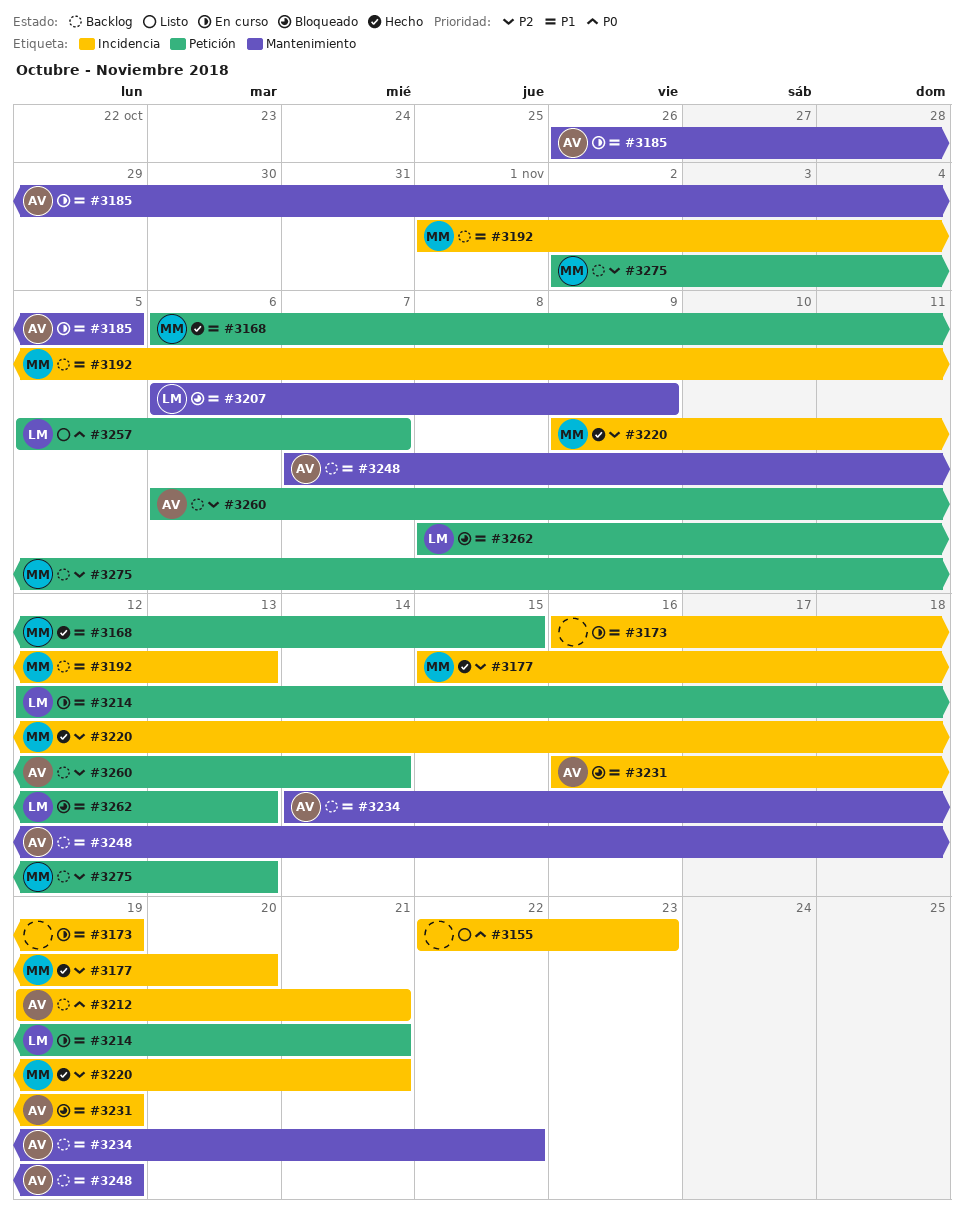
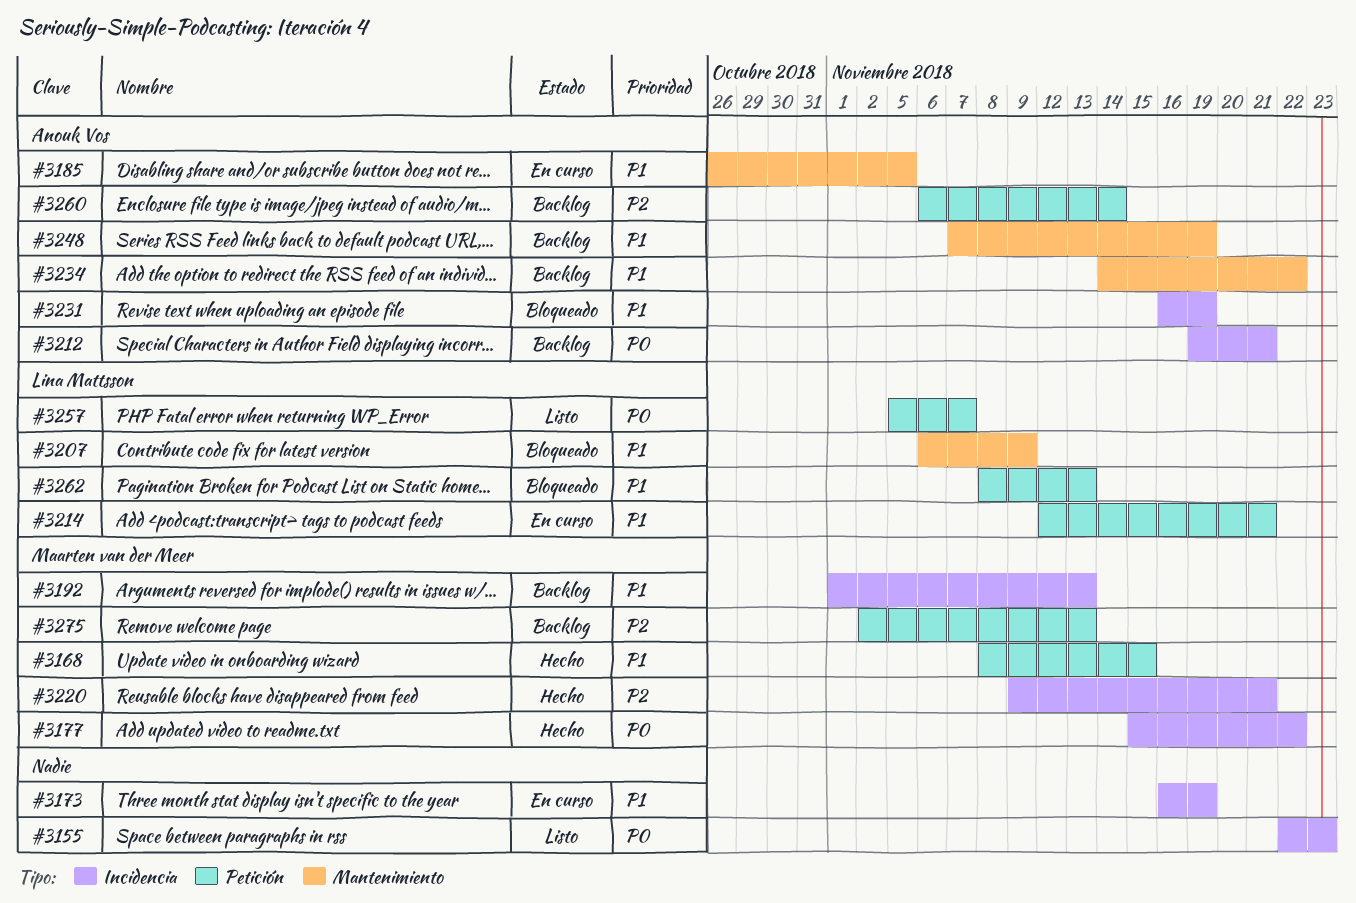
#3168, start: Nov 6 -> Nov 8
#3177, priority: P2 -> P0
#3177, due: Nov 20 -> Nov 22

